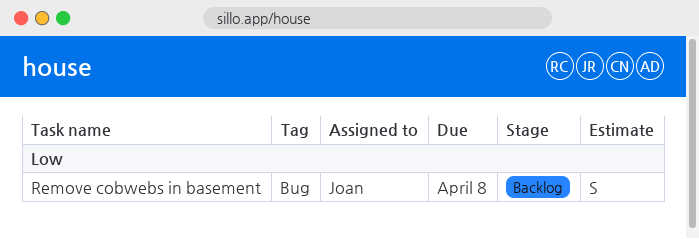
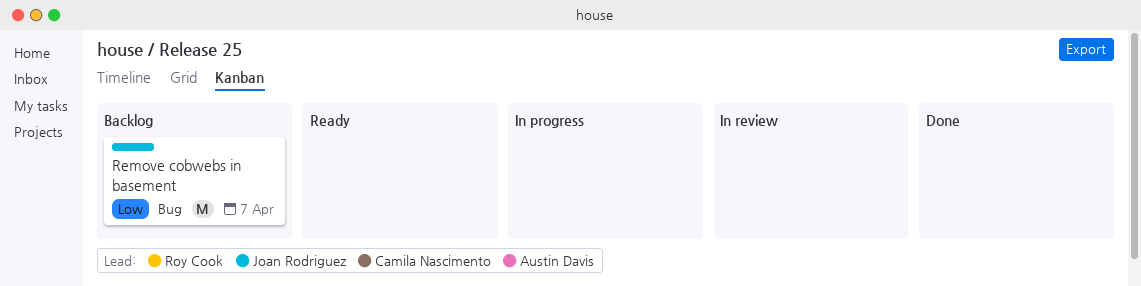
Remove cobwebs in basement, estimate: S -> M
Remove cobwebs in basement, due: Apr 8 -> Apr 7

